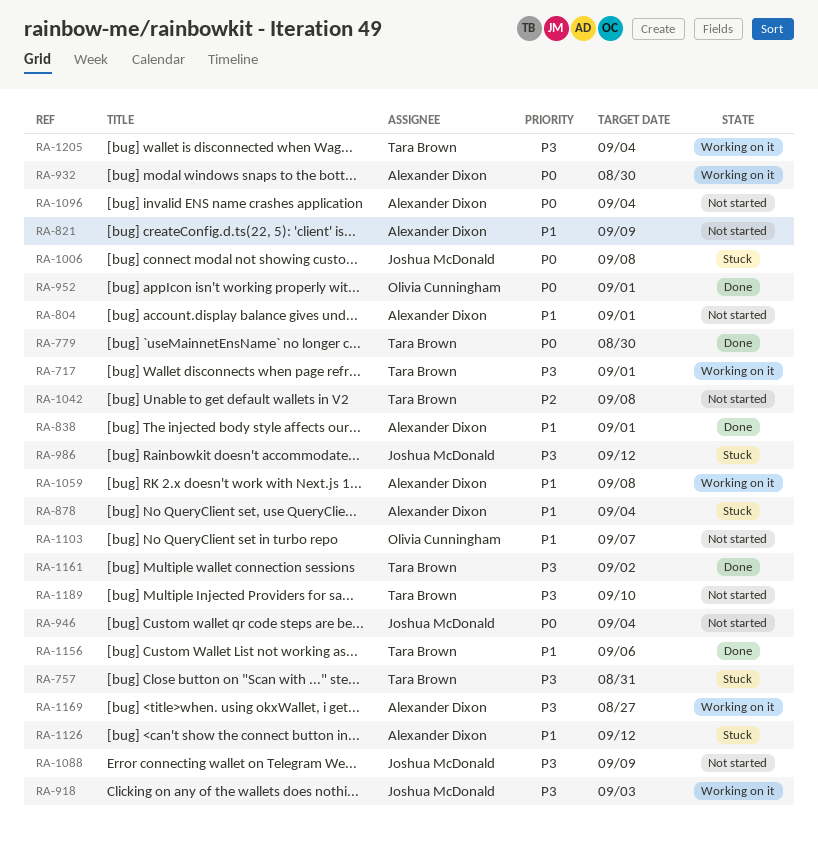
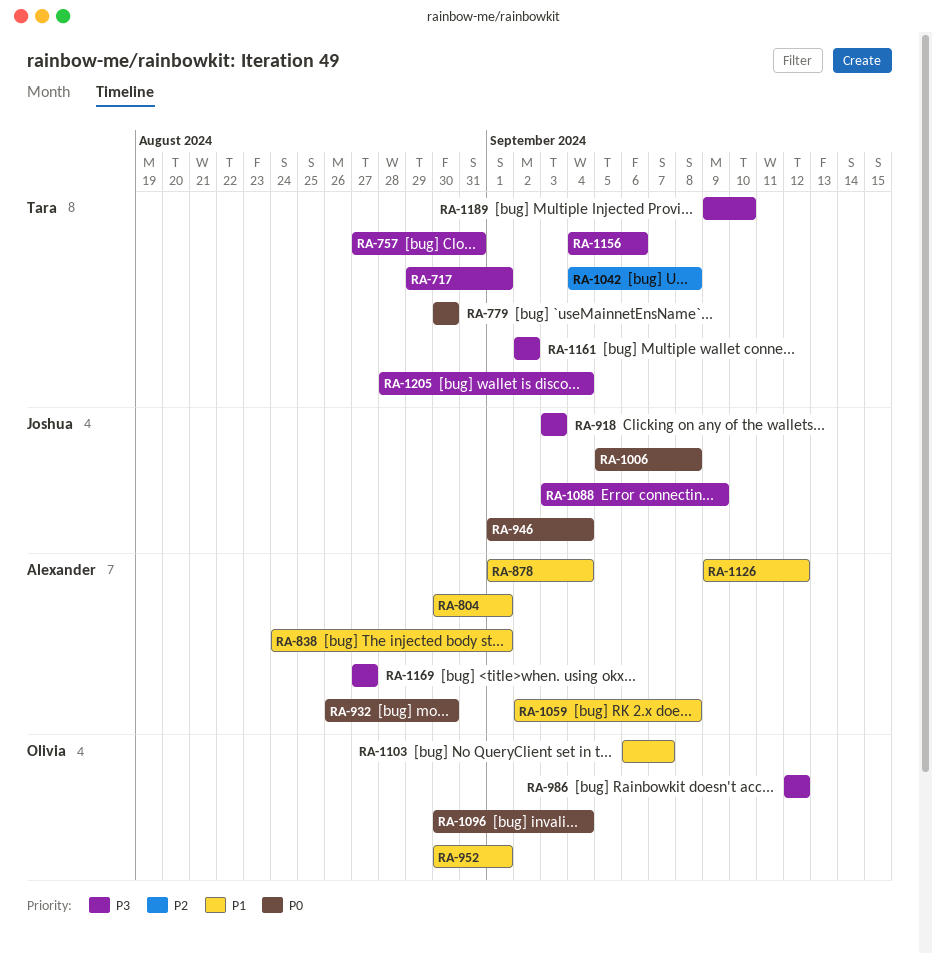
RA-821: present -> none
RA-952, priority: P0 -> P1
RA-986, owner: Joshua McDonald -> Olivia Cunningham
RA-1096, owner: Alexander Dixon -> Olivia Cunningham
RA-1156, priority: P1 -> P3

